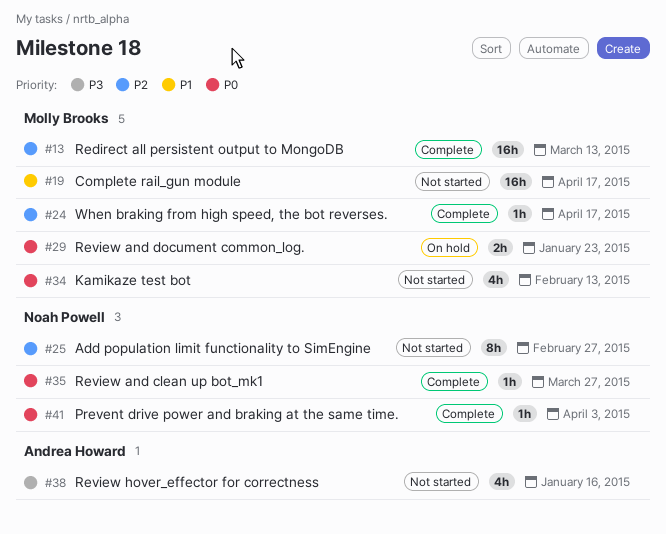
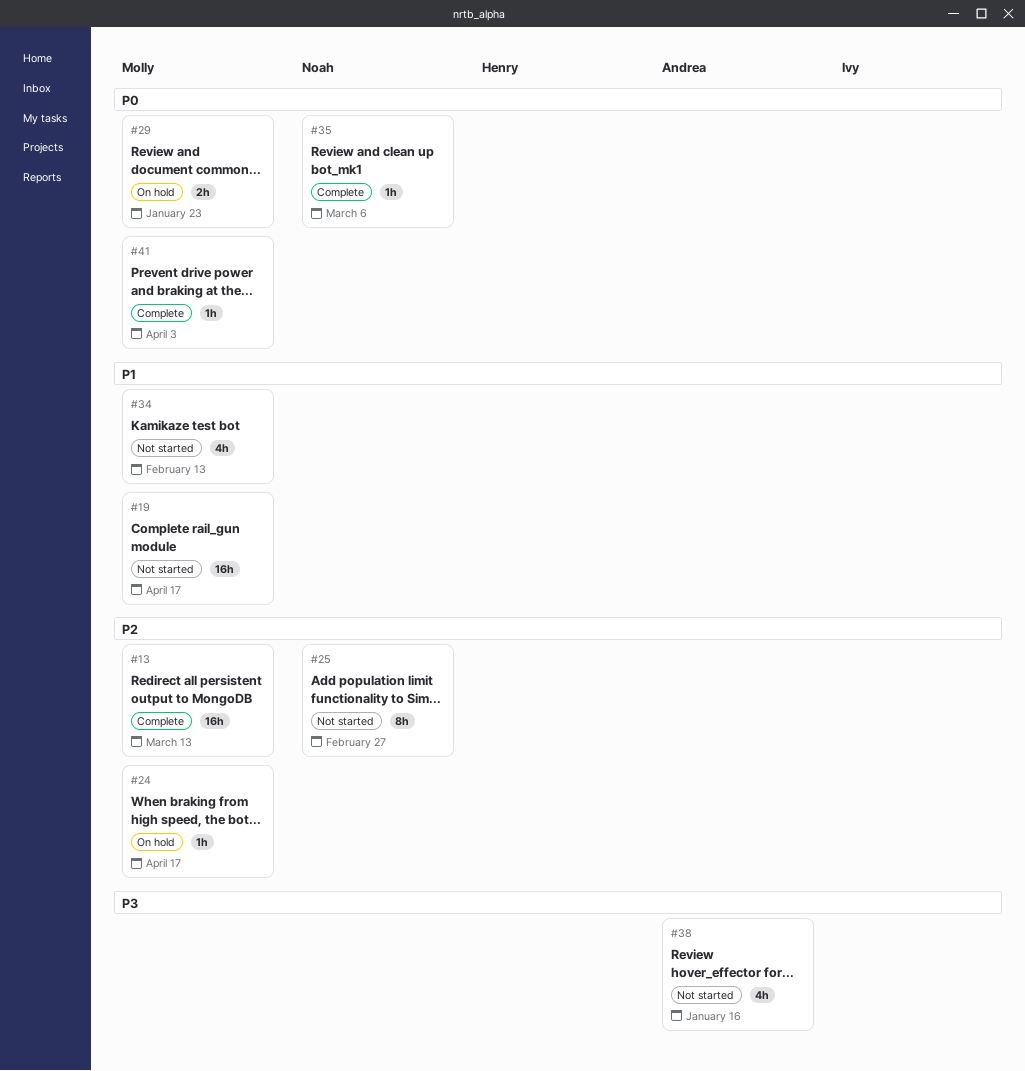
#24, status: Complete -> On hold
#34, priority: P0 -> P1
#35, due: Mar 27 -> Mar 6
#41, owner: Noah Powell -> Molly Brooks

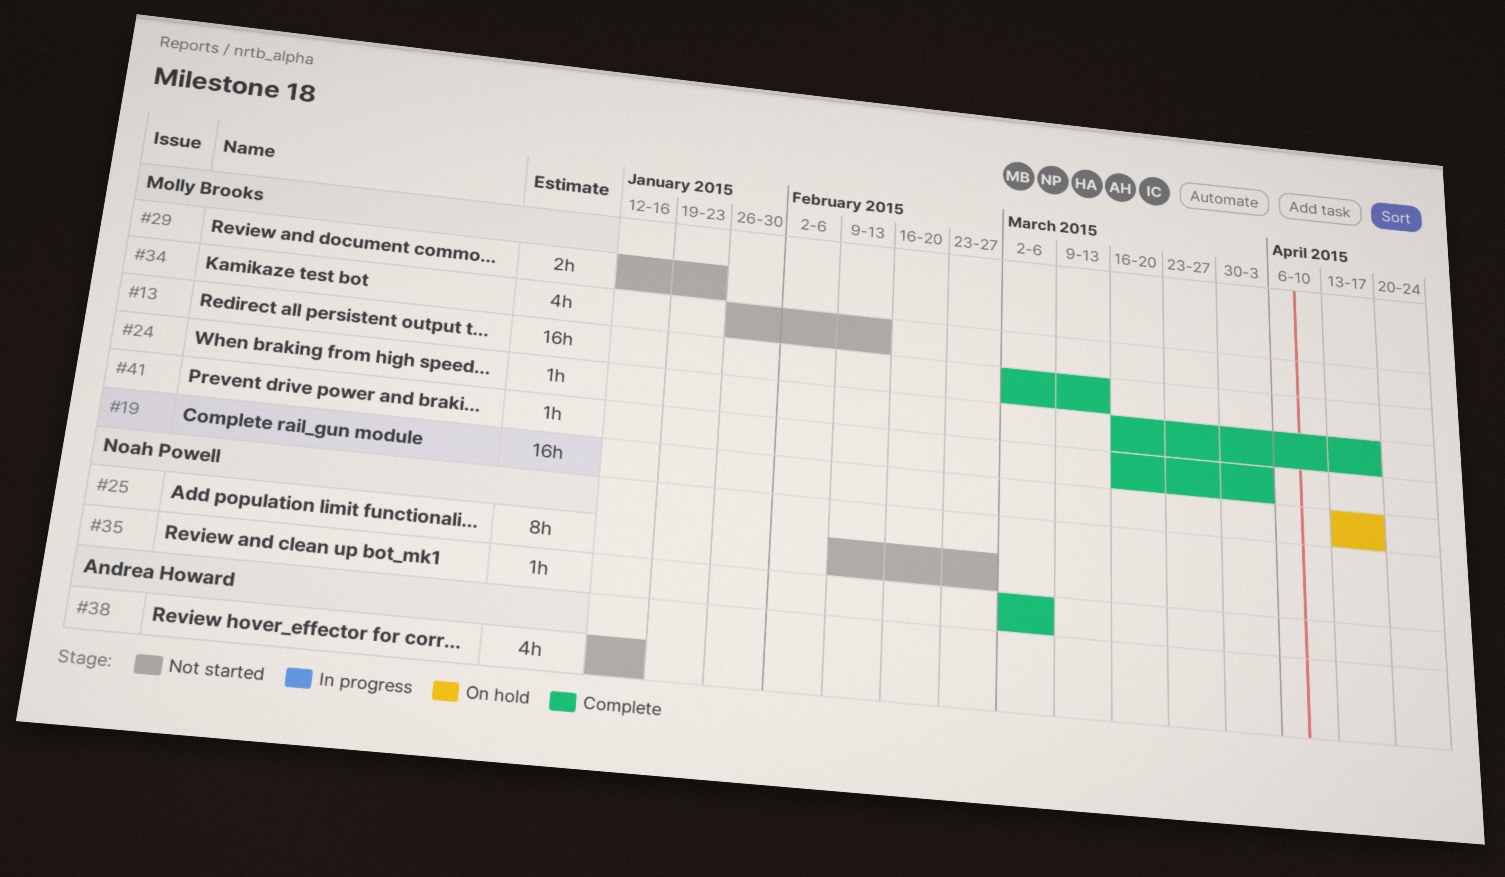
#19, status: Not started -> On hold
#24, status: On hold -> Complete
#29, status: On hold -> Not started

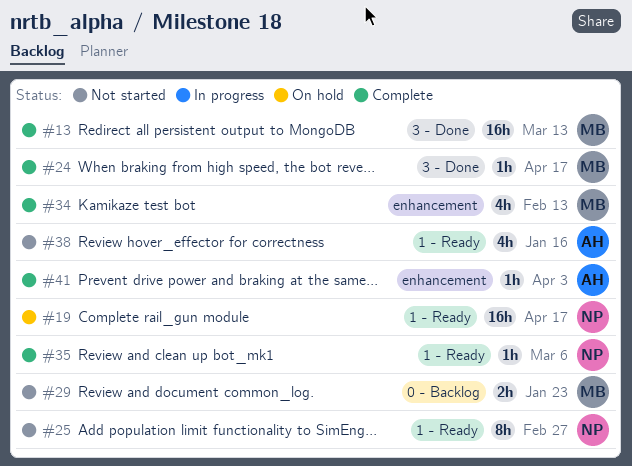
#19, owner: Molly Brooks -> Noah Powell
#34, status: Not started -> Complete
#41, owner: Molly Brooks -> Andrea Howard

